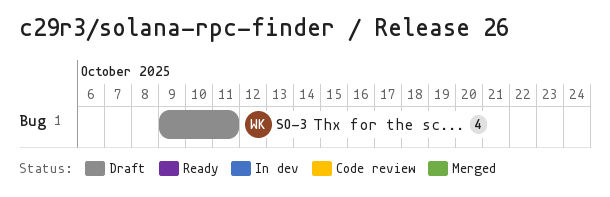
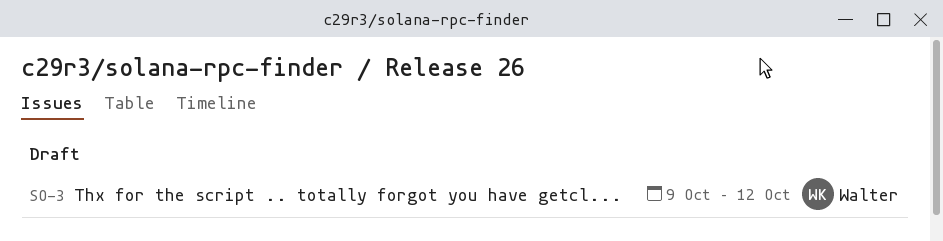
SO-3, due: Oct 11 -> Oct 12

